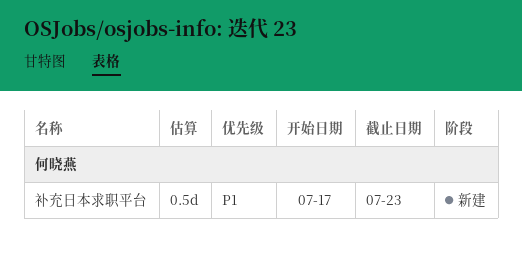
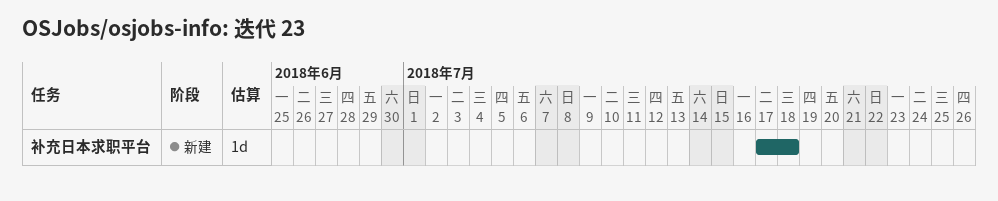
补充日本求职平台, estimate: 0.5d -> 1d
补充日本求职平台, due: Jul 23 -> Jul 18

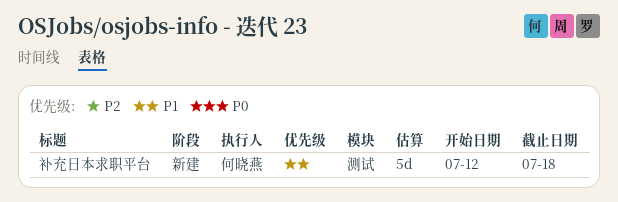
补充日本求职平台, estimate: 1d -> 5d
补充日本求职平台, start: Jul 17 -> Jul 12

